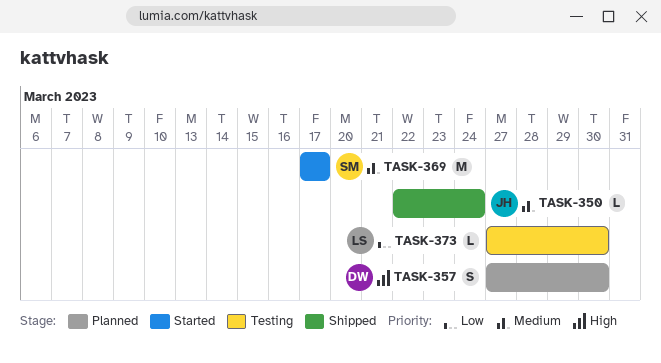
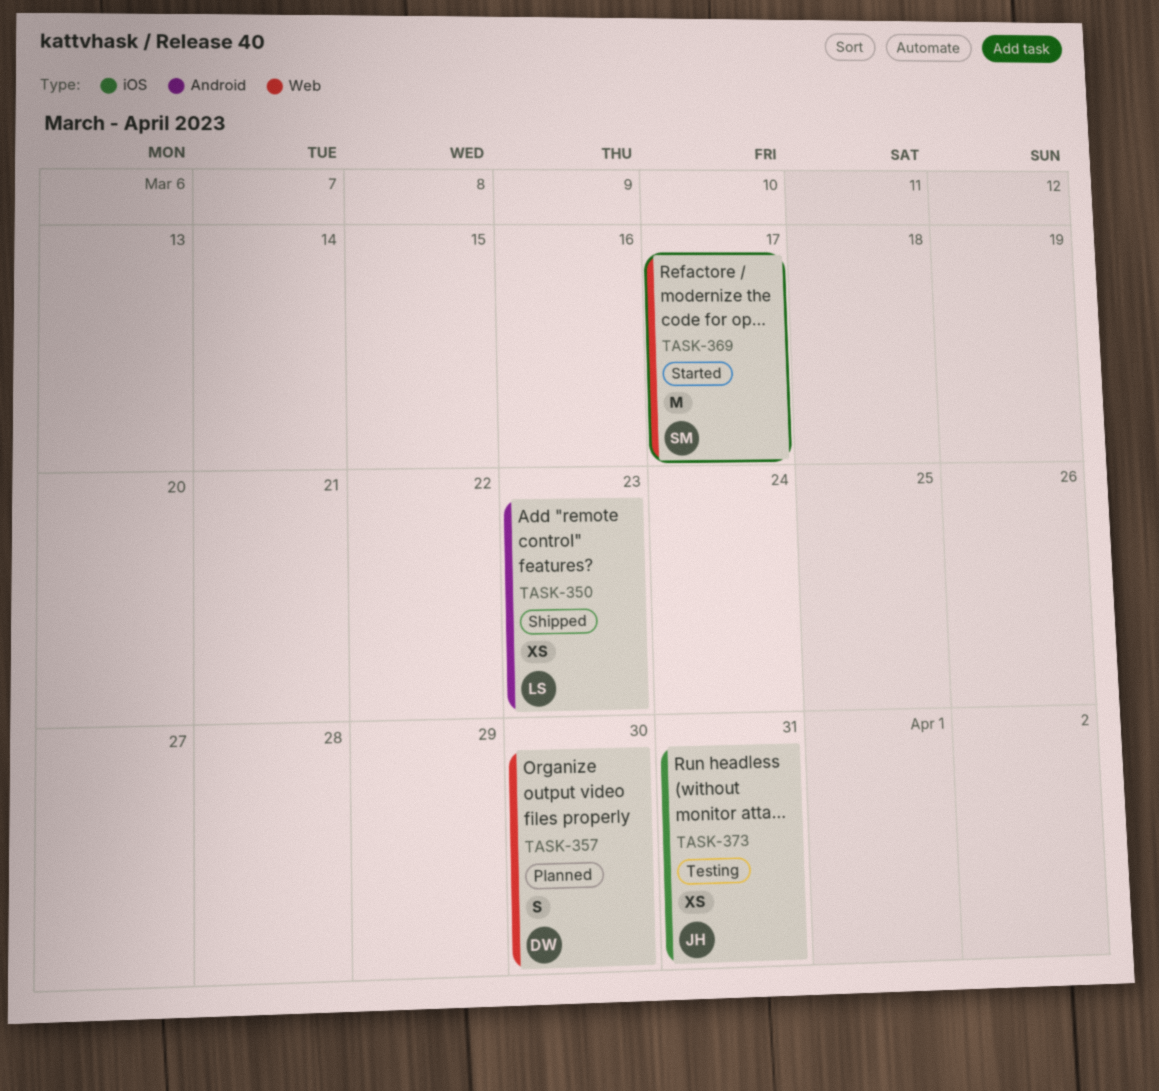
TASK-350, owner: JH -> LS
TASK-350, estimate: L -> XS
TASK-350, due: Mar 24 -> Mar 23
TASK-373, owner: LS -> JH
TASK-373, estimate: L -> XS
TASK-373, due: Mar 30 -> Mar 31

